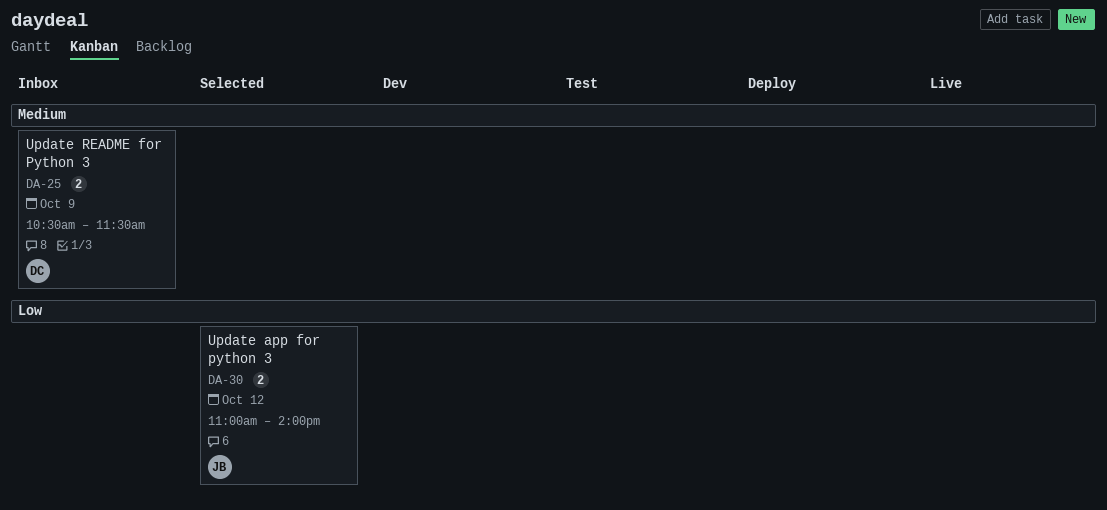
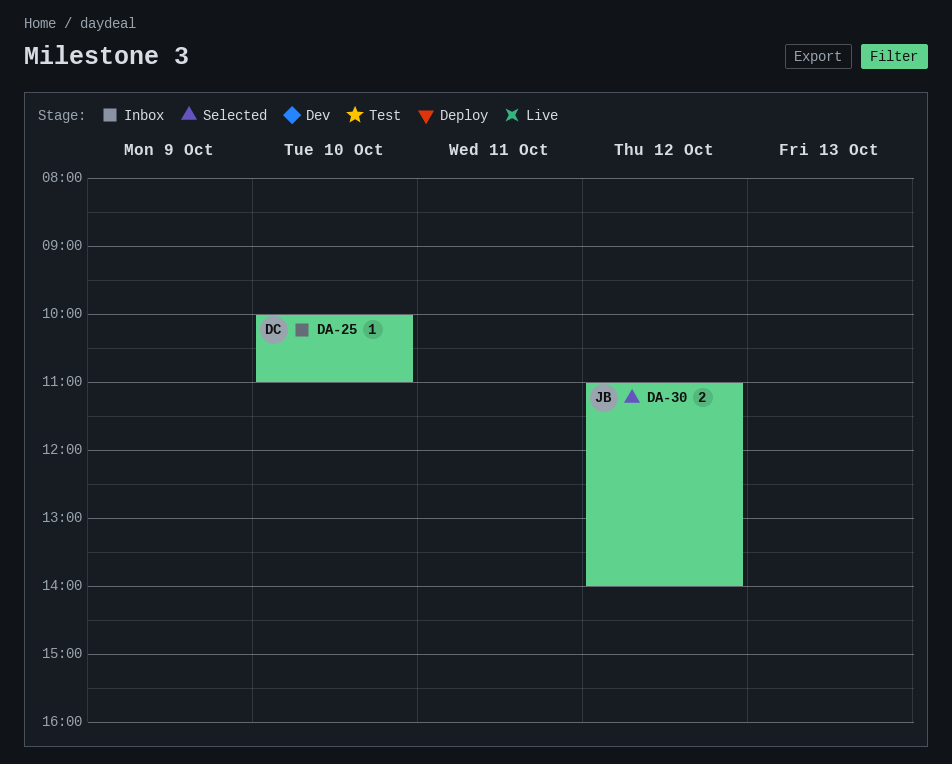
DA-25, estimate: 2 -> 1
DA-25, day: Oct 9 -> Oct 10
DA-25, begins: 10:30 -> 10:00
DA-25, ends: 11:30 -> 11:00

